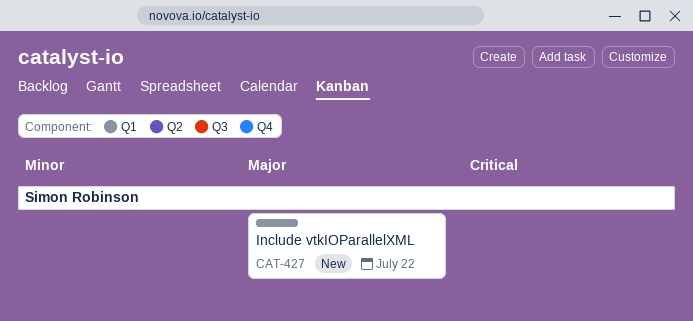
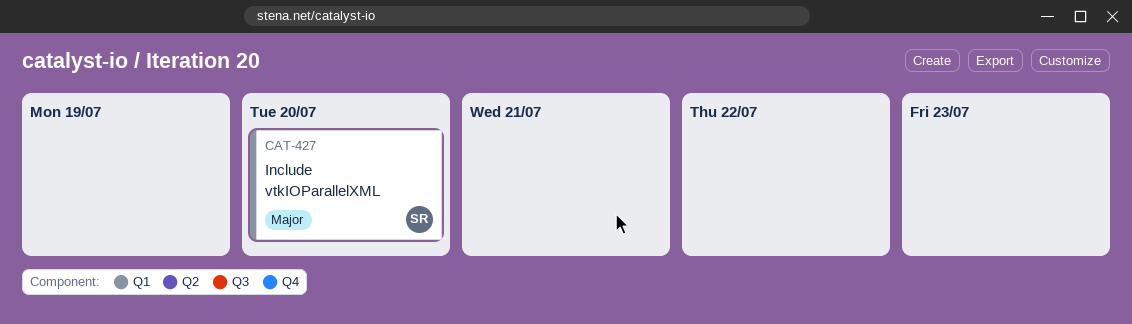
CAT-427, due: Jul 22 -> Jul 20

